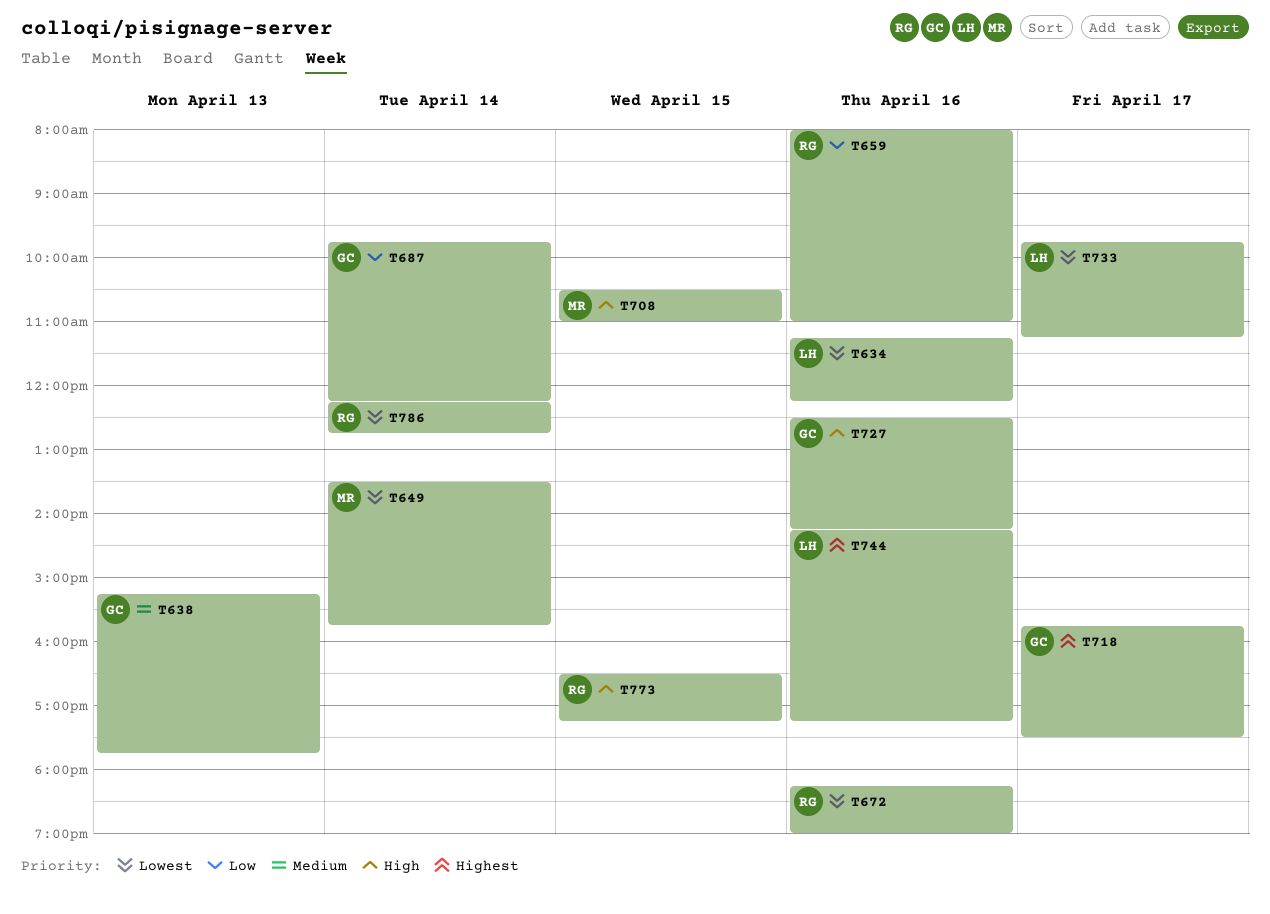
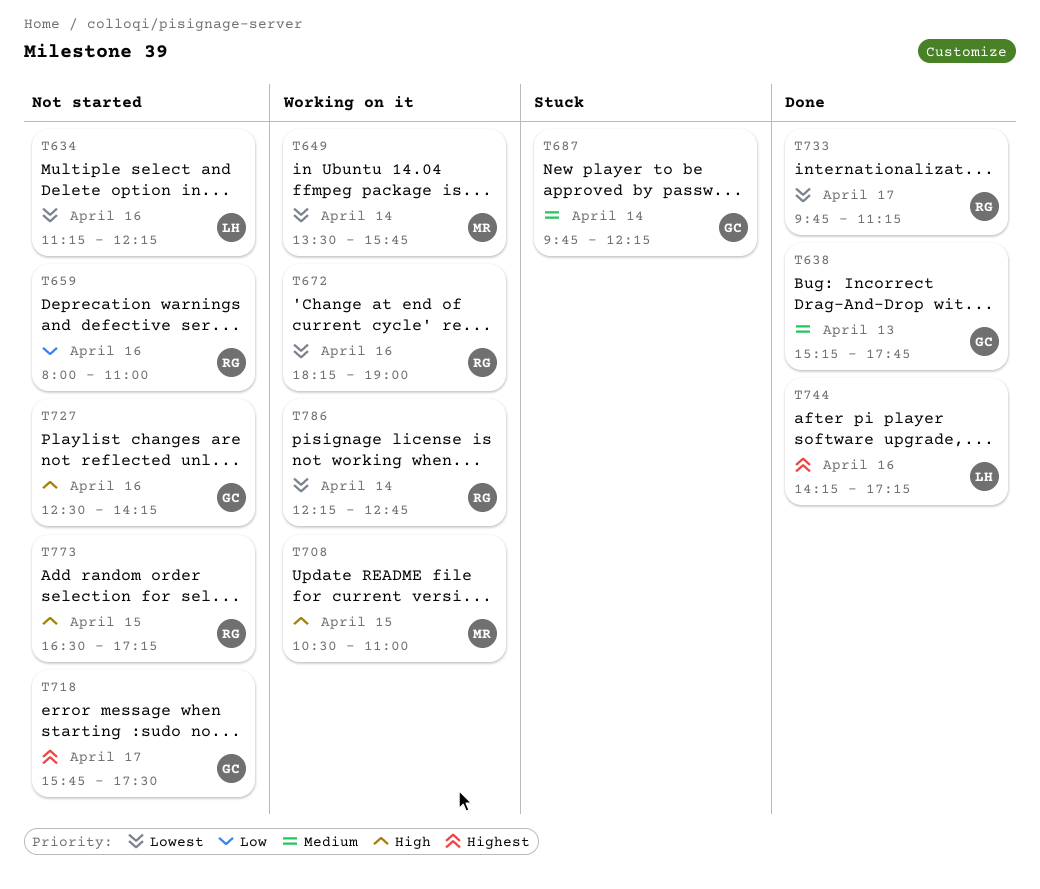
T687, priority: Low -> Medium
T733, owner: LH -> RG

